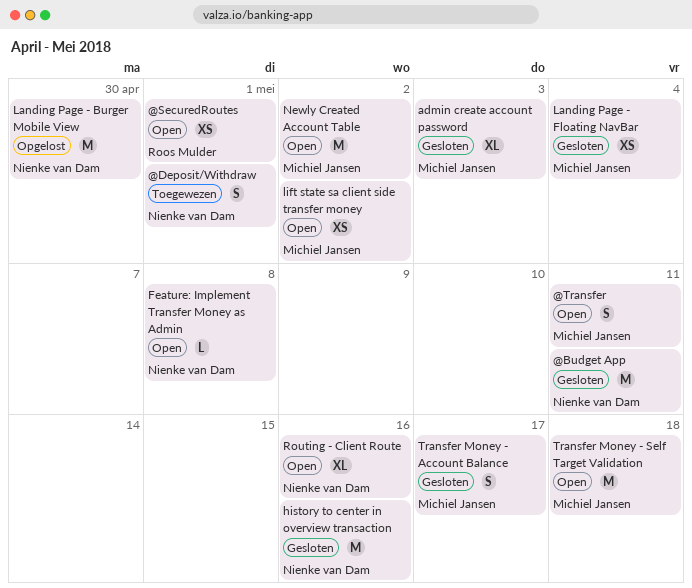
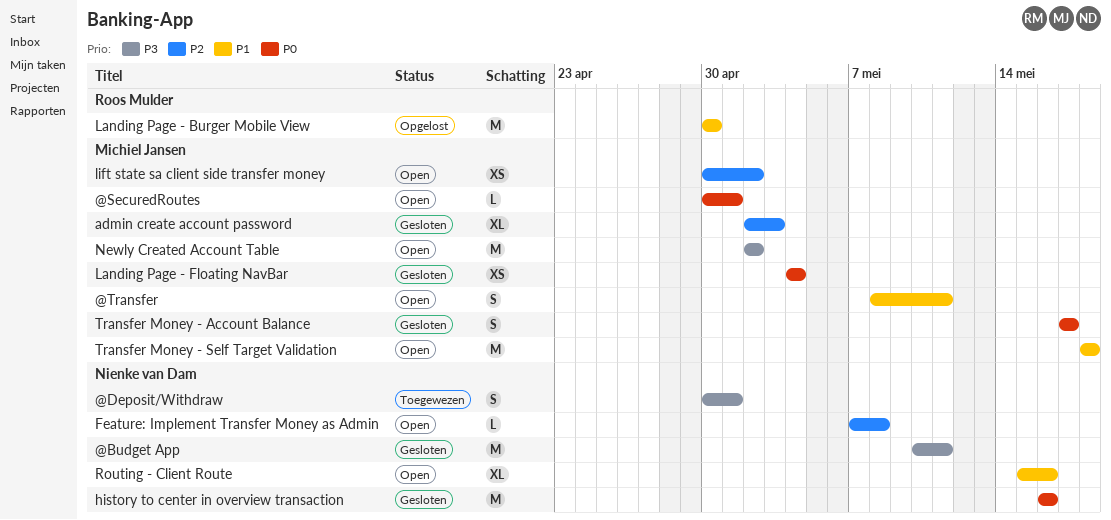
@SecuredRoutes, owner: Roos Mulder -> Michiel Jansen
@SecuredRoutes, estimate: XS -> L
Landing Page - Burger Mobile View, owner: Nienke van Dam -> Roos Mulder

